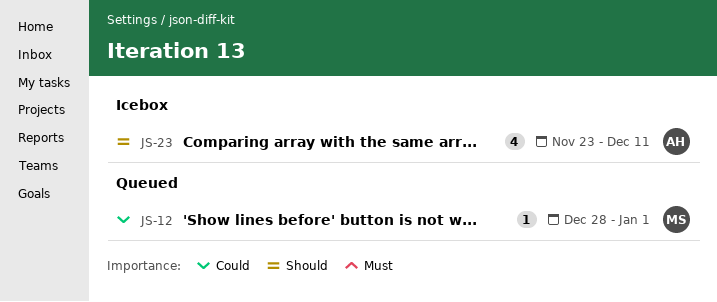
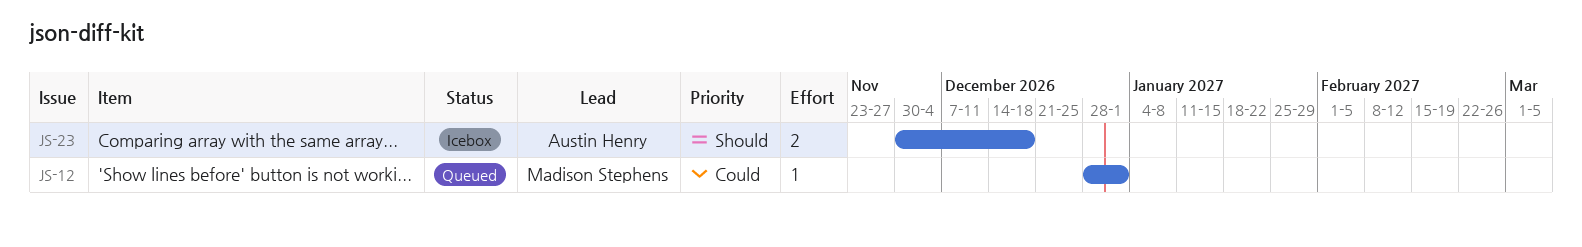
JS-23, estimate: 4 -> 2
JS-23, start: Nov 23 -> Nov 30
JS-23, due: Dec 11 -> Dec 18

